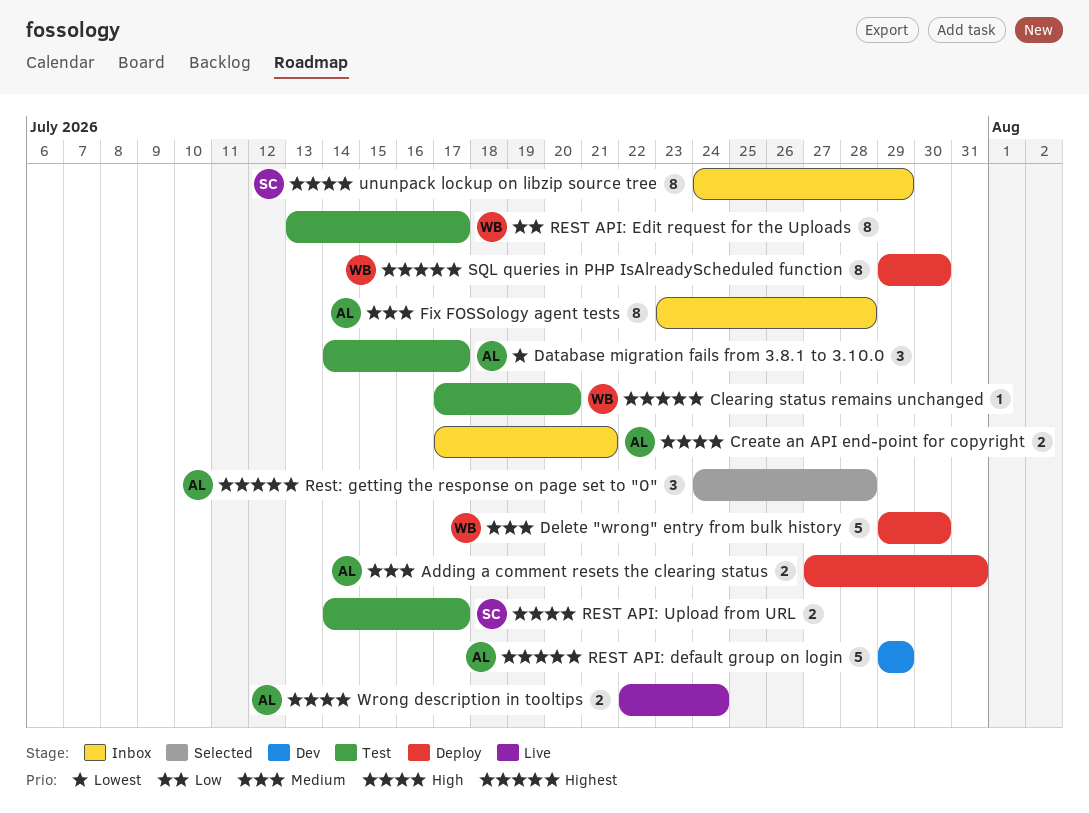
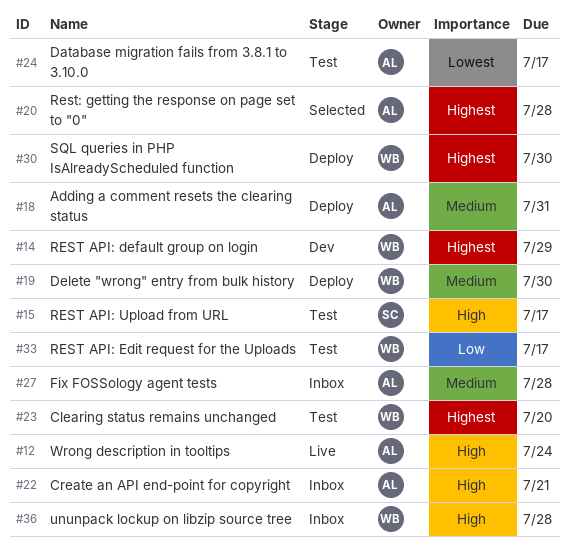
REST API: default group on login, owner: AL -> WB
ununpack lockup on libzip source tree, owner: SC -> WB
ununpack lockup on libzip source tree, due: Jul 29 -> Jul 28

